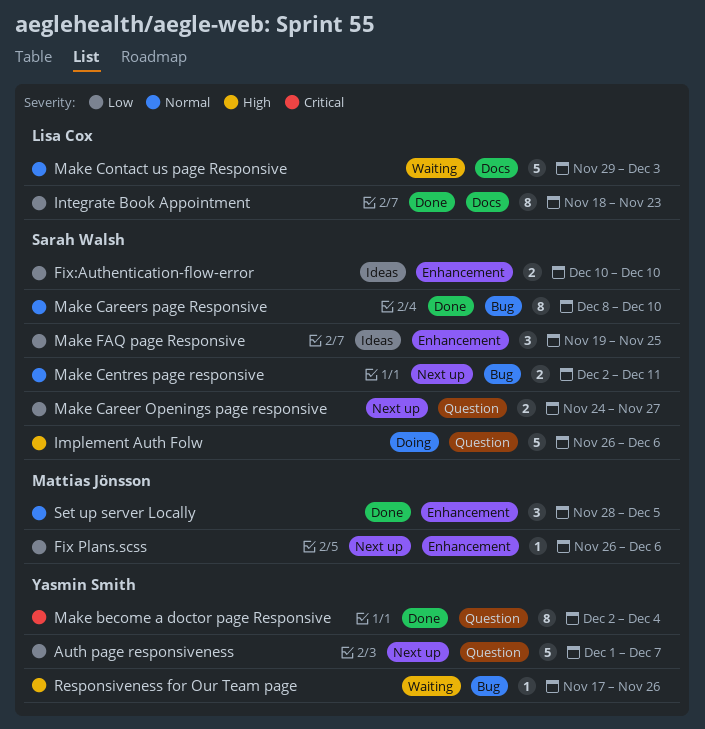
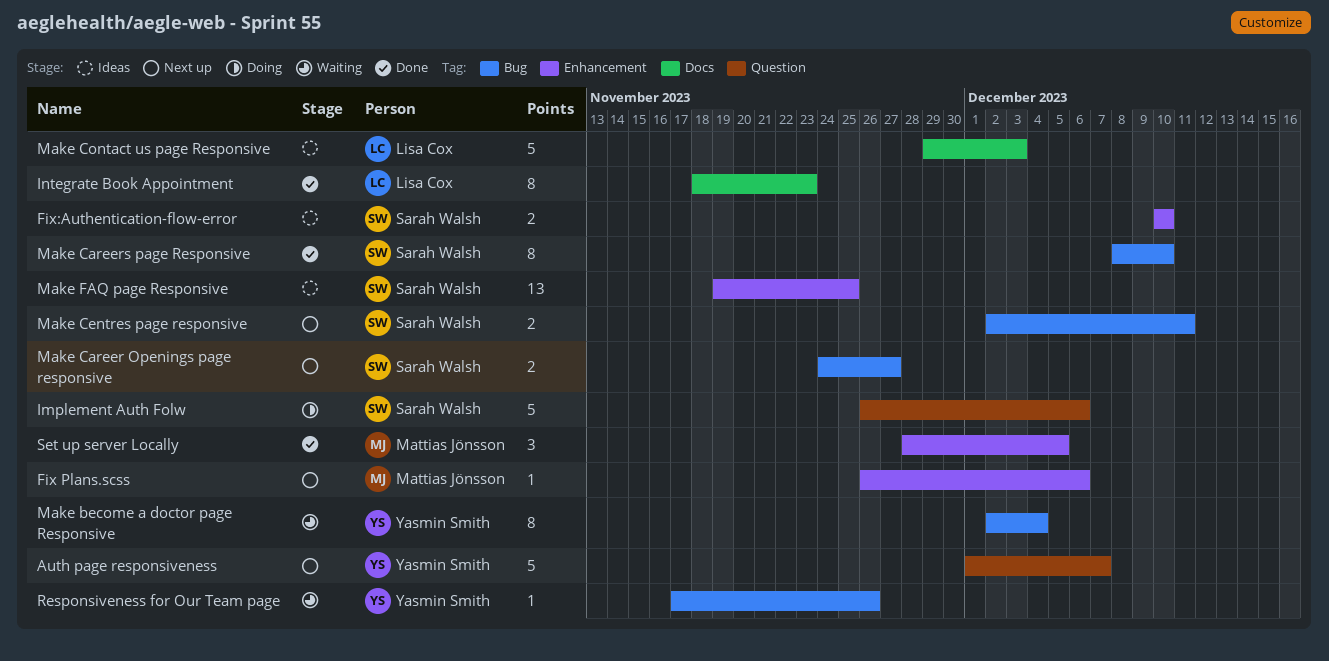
Make become a doctor page Responsive, status: Done -> Waiting
Make become a doctor page Responsive, label: Question -> Bug
Make Career Openings page responsive, label: Question -> Bug
Make Contact us page Responsive, status: Waiting -> Ideas
Make FAQ page Responsive, estimate: 3 -> 13

